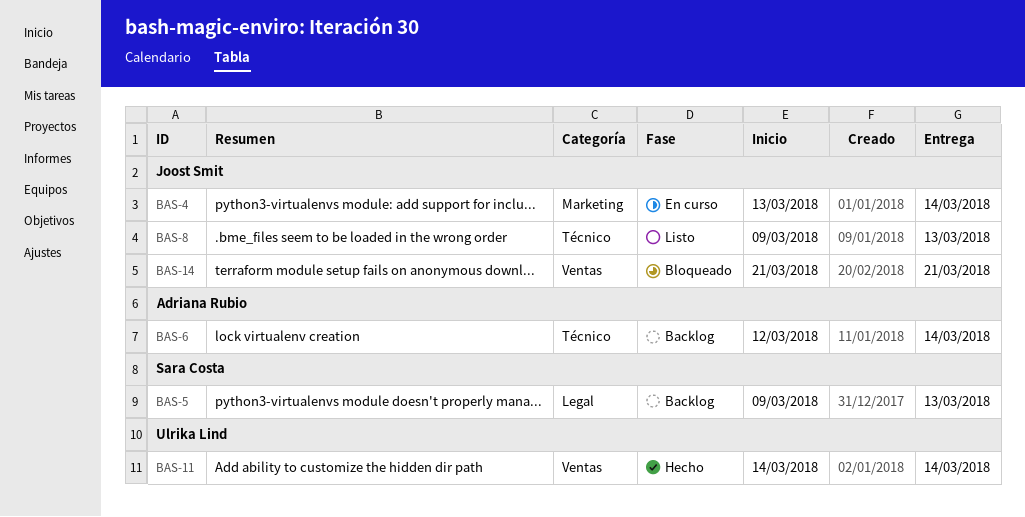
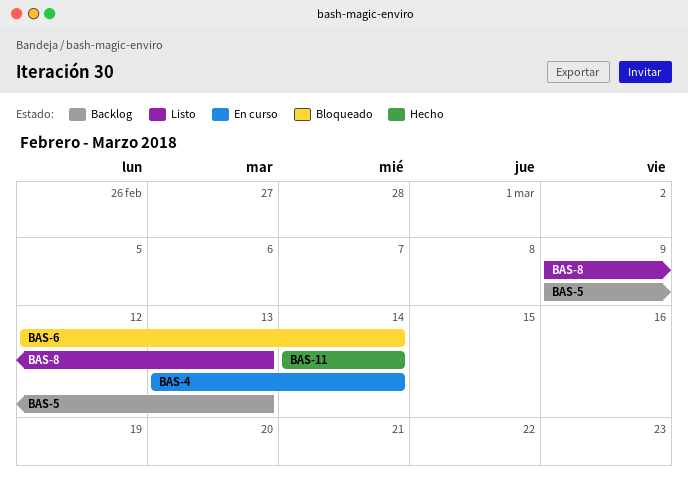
BAS-6, status: Backlog -> Bloqueado
BAS-14: present -> none

